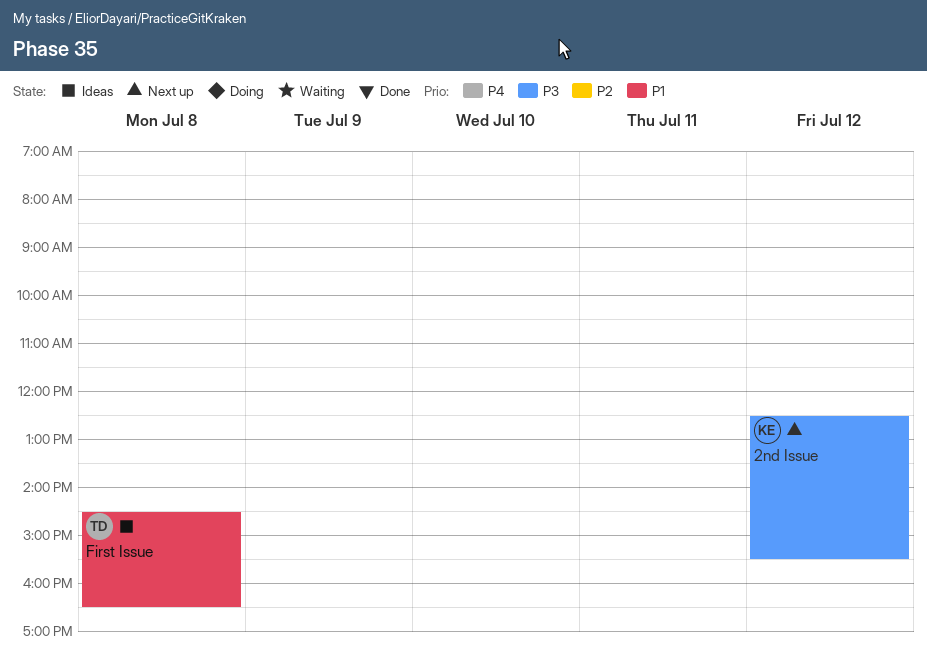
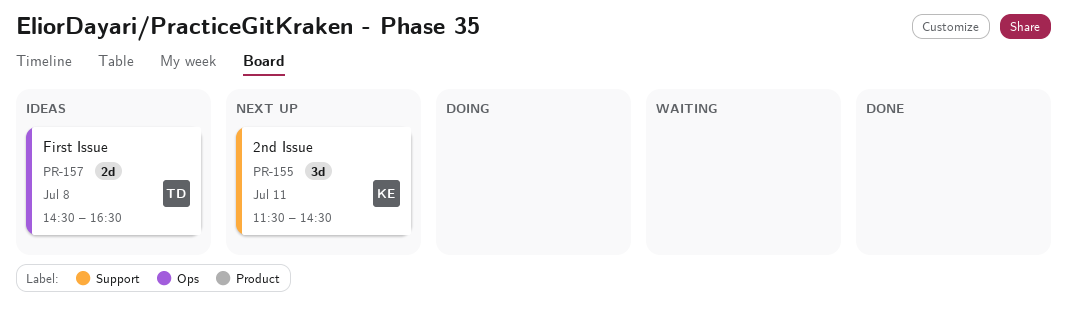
2nd Issue, day: Jul 12 -> Jul 11
2nd Issue, begins: 12:30 -> 11:30
2nd Issue, ends: 15:30 -> 14:30

